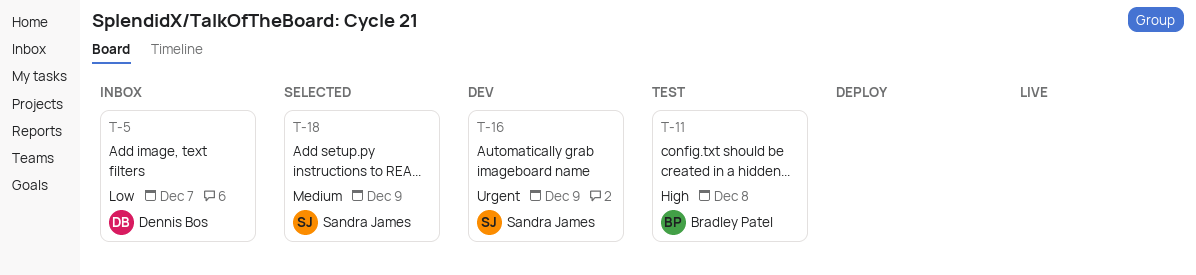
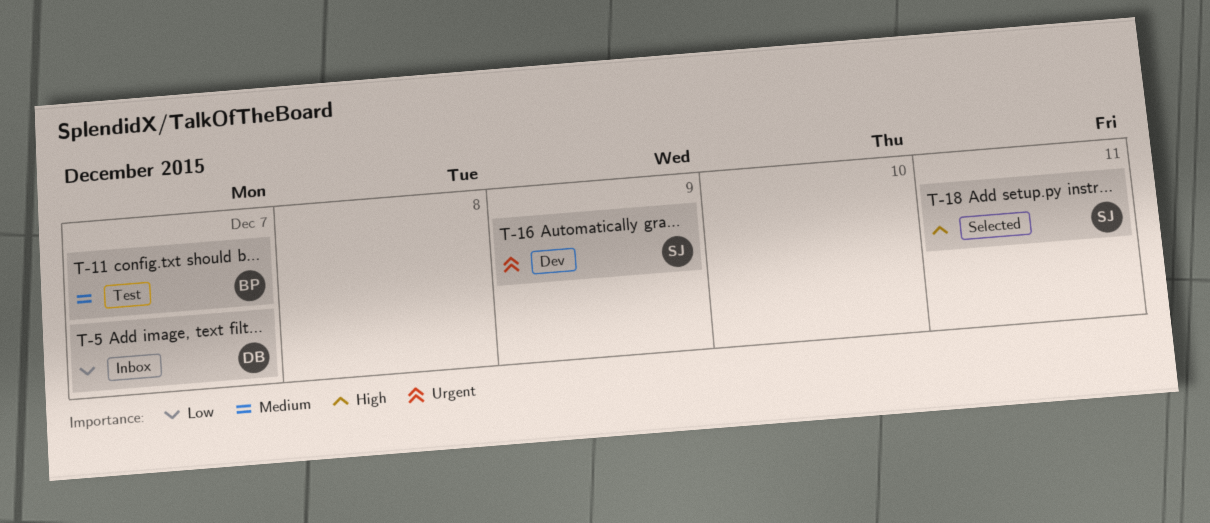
T-11, priority: High -> Medium
T-11, due: Dec 8 -> Dec 7
T-18, priority: Medium -> High
T-18, due: Dec 9 -> Dec 11

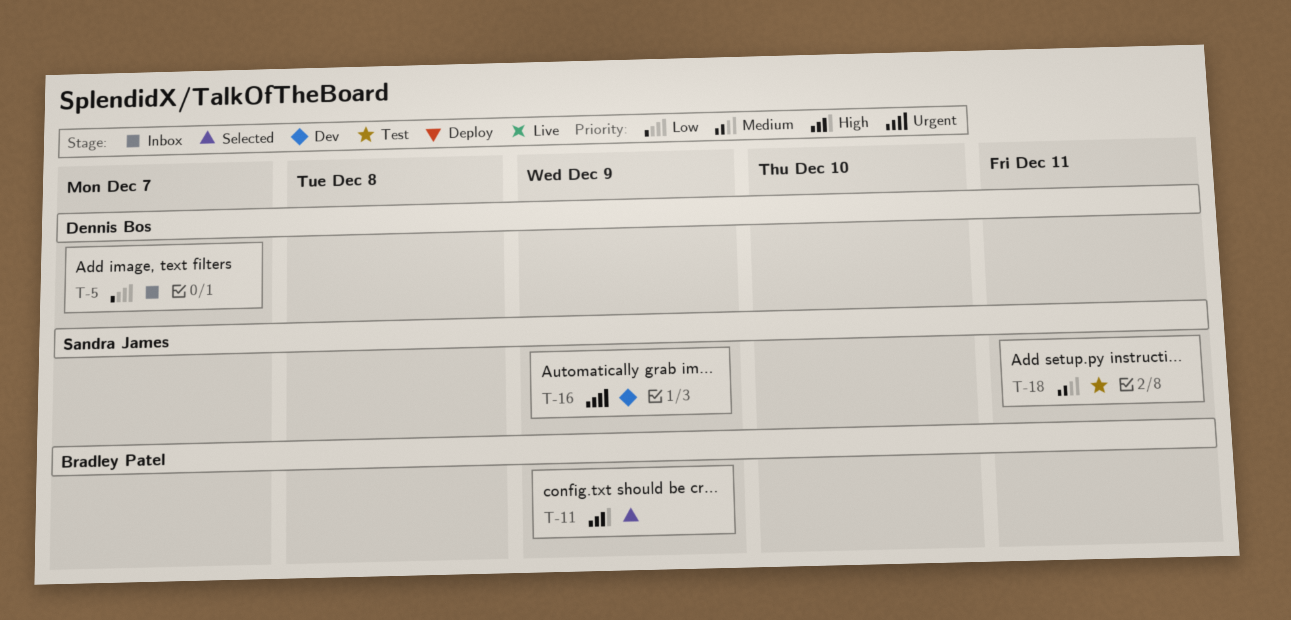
T-11, status: Test -> Selected
T-11, priority: Medium -> High
T-11, due: Dec 7 -> Dec 9
T-18, status: Selected -> Test
T-18, priority: High -> Medium

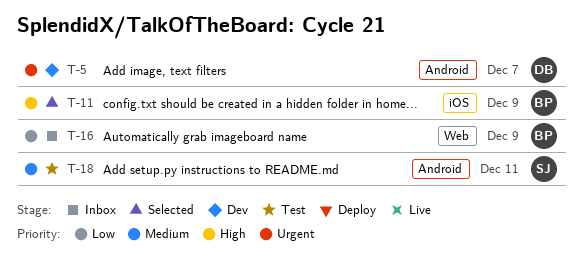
T-5, status: Inbox -> Dev
T-5, priority: Low -> Urgent
T-16, status: Dev -> Inbox
T-16, owner: Sandra James -> Bradley Patel
T-16, priority: Urgent -> Low

